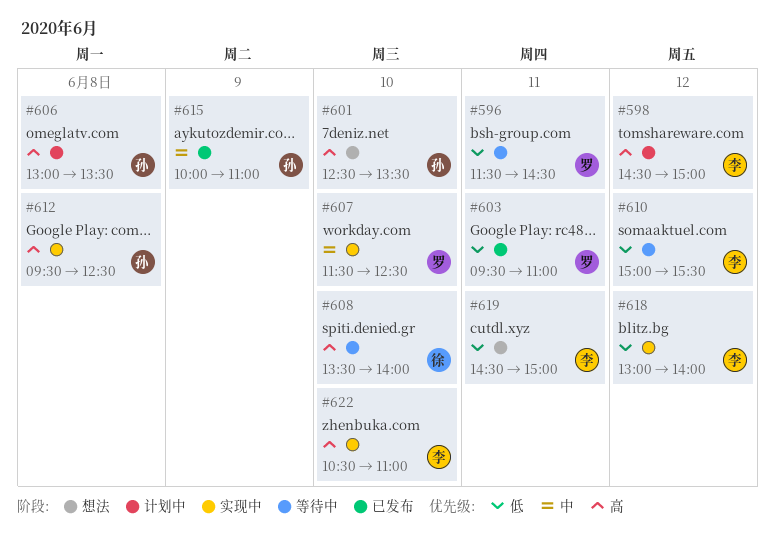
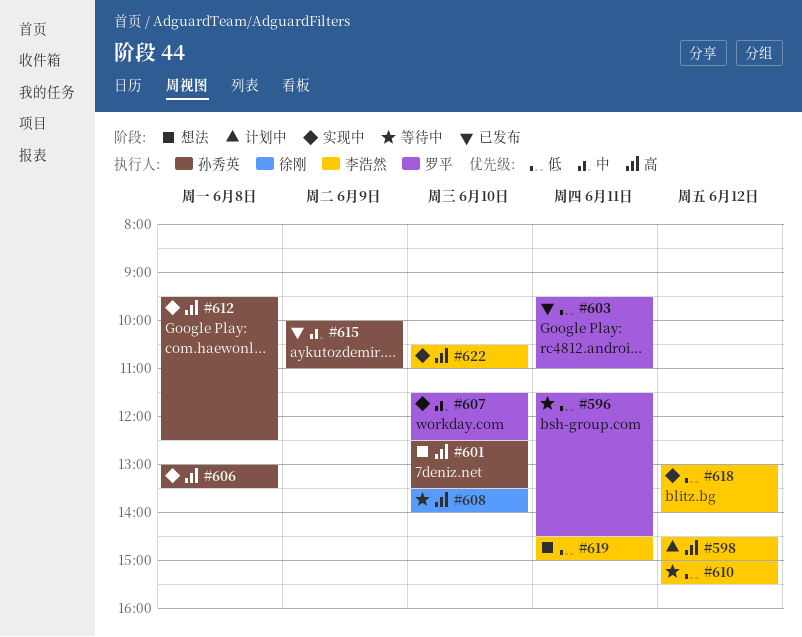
#606, status: 计划中 -> 实现中

